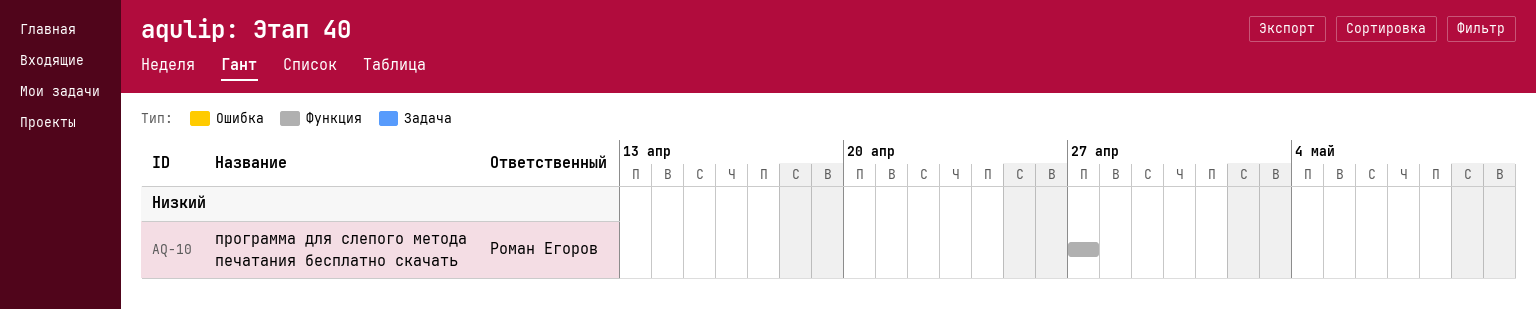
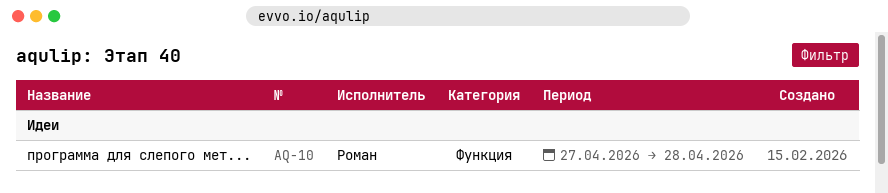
AQ-10, due: Apr 27 -> Apr 28

